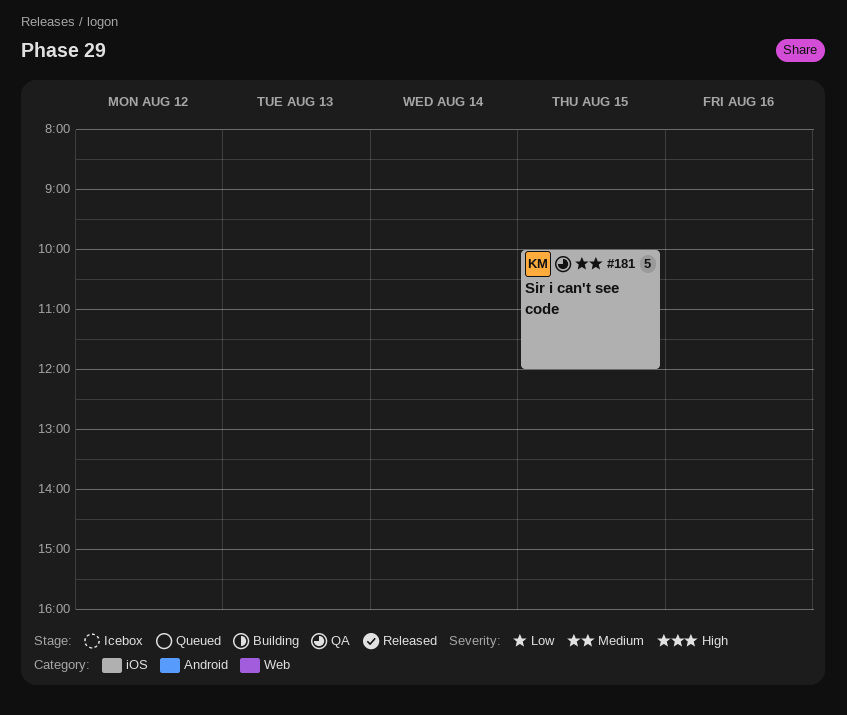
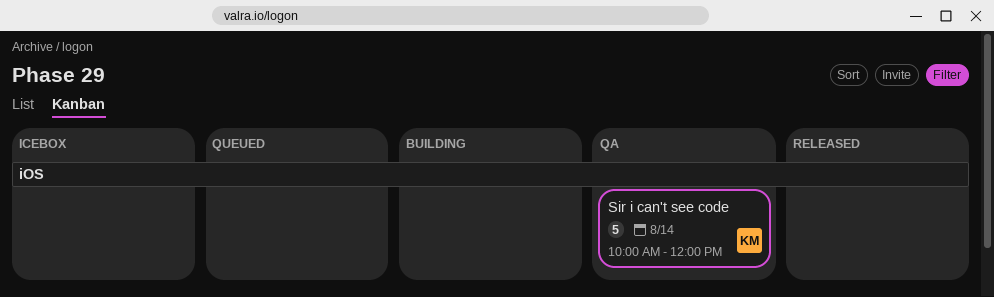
Sir i can't see code, day: Aug 15 -> Aug 14

